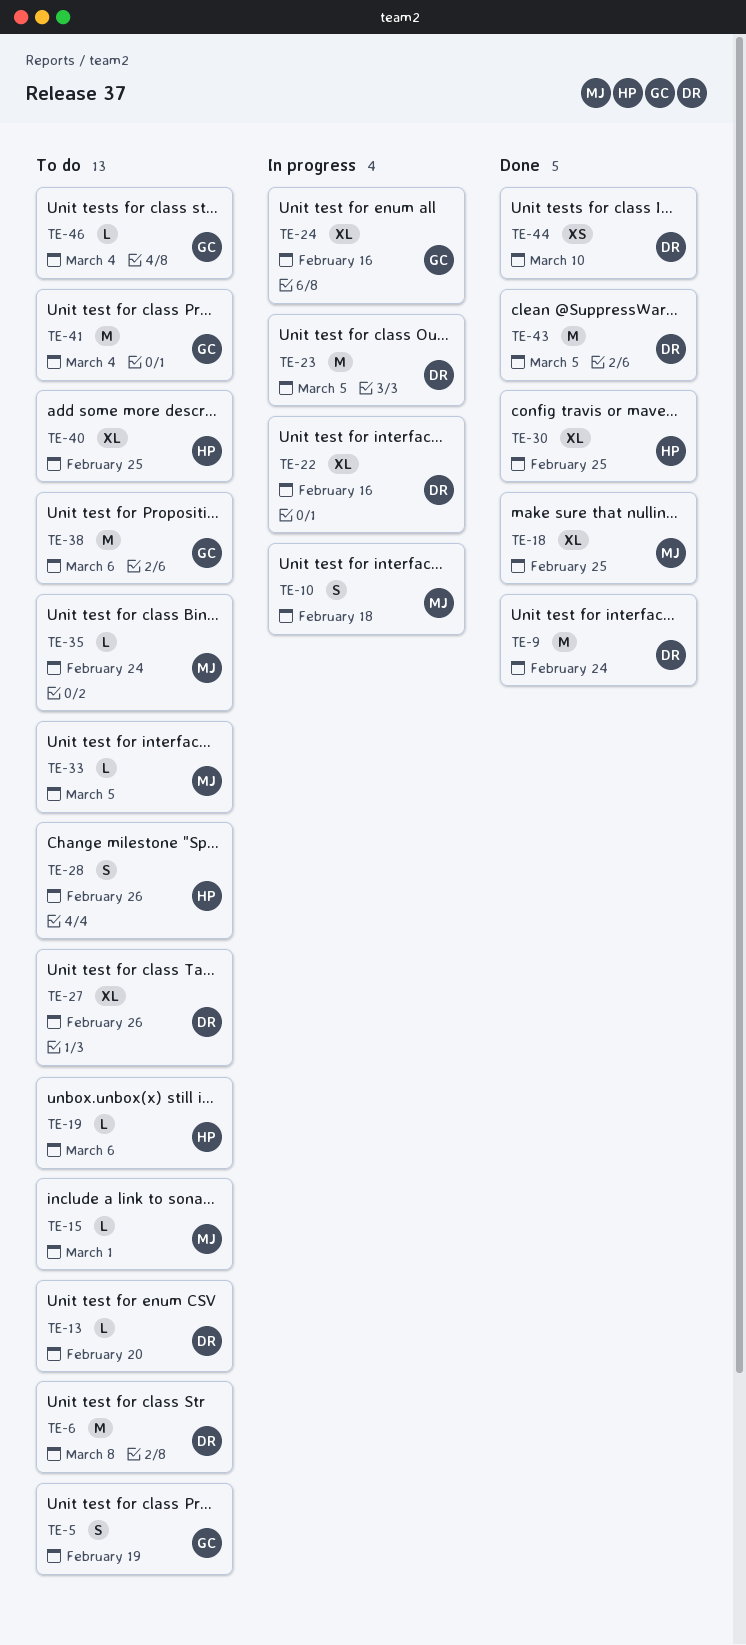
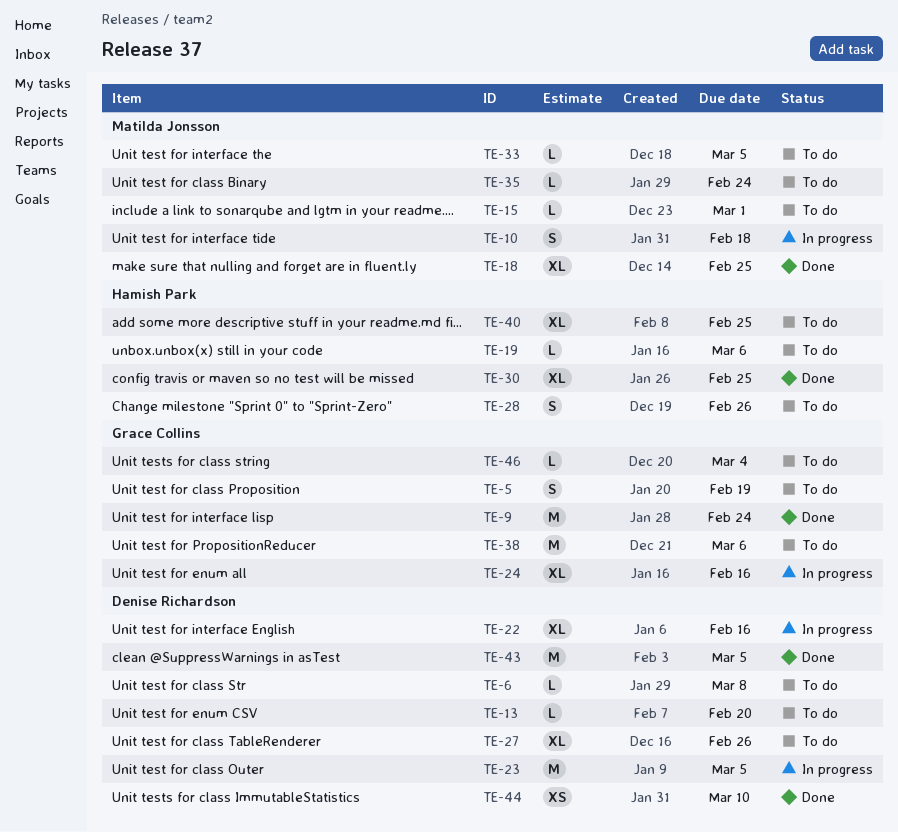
TE-6, estimate: M -> L
TE-9, owner: Denise Richardson -> Grace Collins
TE-41: present -> none

